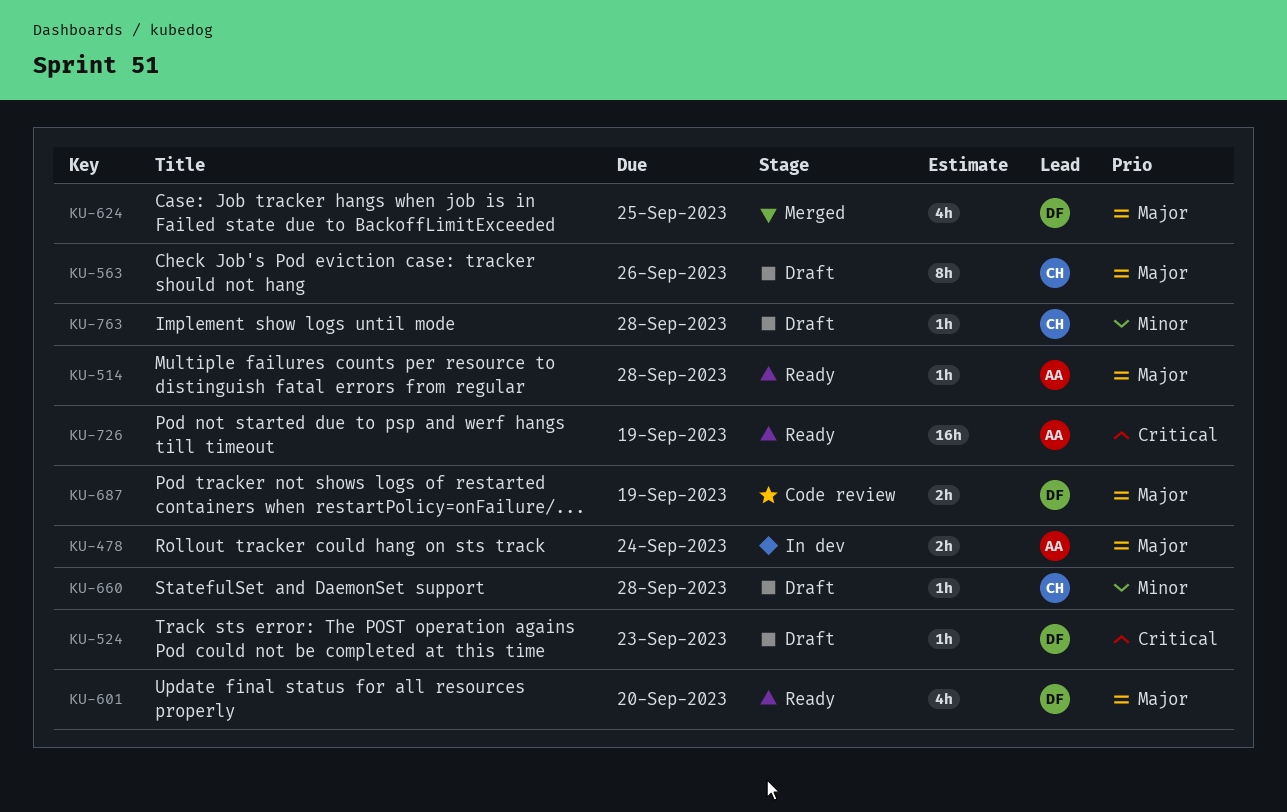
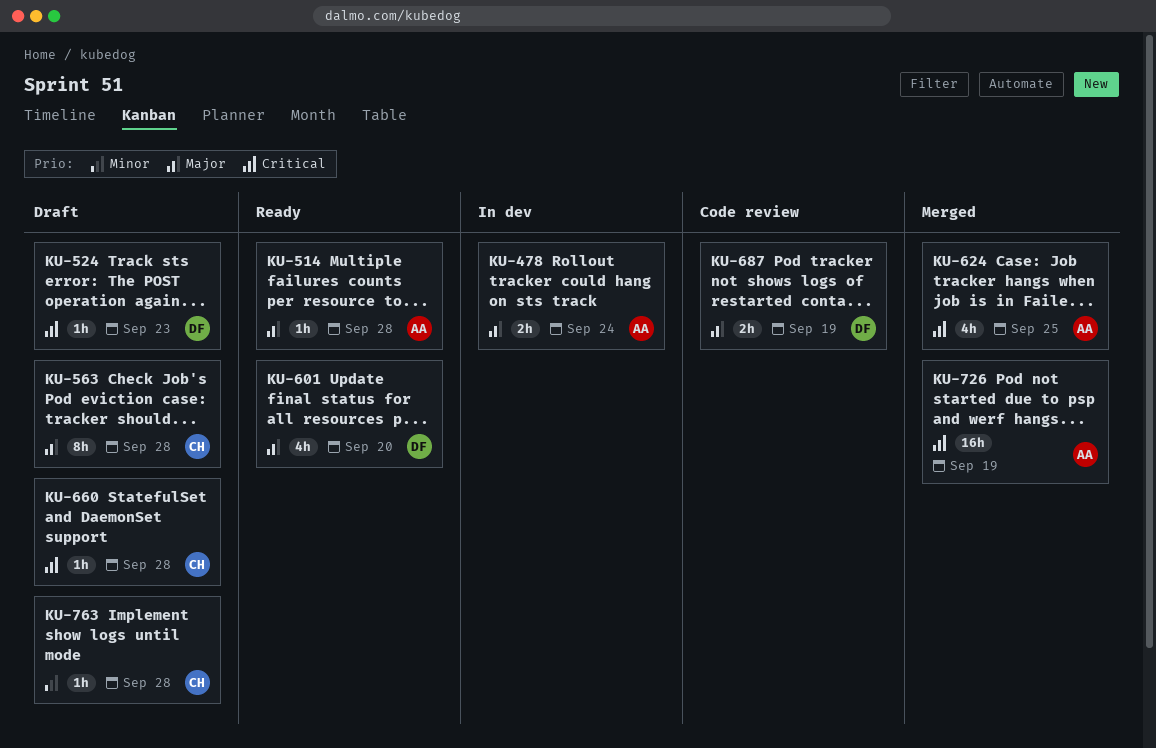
KU-563, due: Sep 26 -> Sep 28
KU-624, owner: DF -> AA
KU-624, priority: Major -> Critical
KU-660, priority: Minor -> Critical
KU-726, status: Ready -> Merged

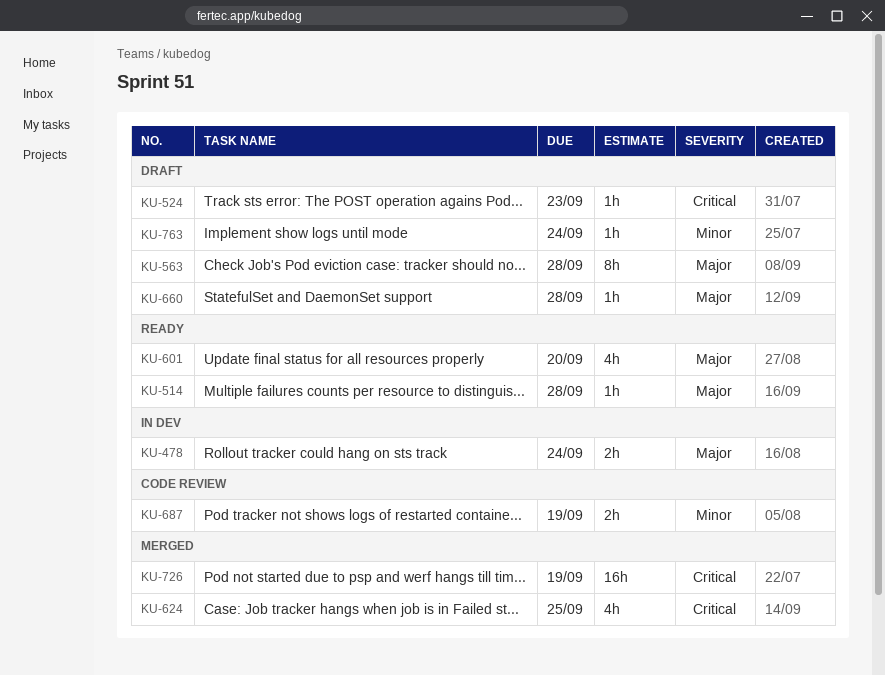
KU-660, priority: Critical -> Major
KU-687, priority: Major -> Minor
KU-763, due: Sep 28 -> Sep 24

